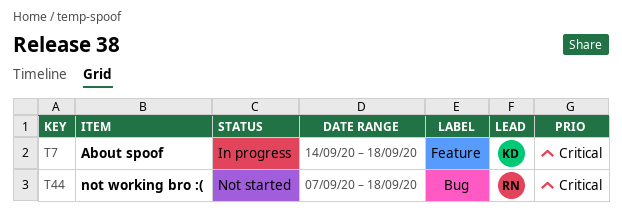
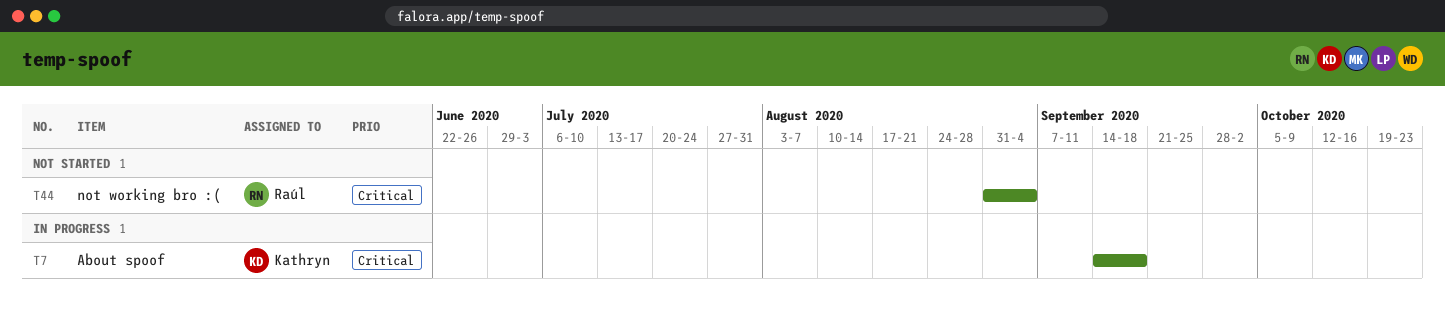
T44, start: Sep 7 -> Aug 31
T44, due: Sep 18 -> Sep 4

